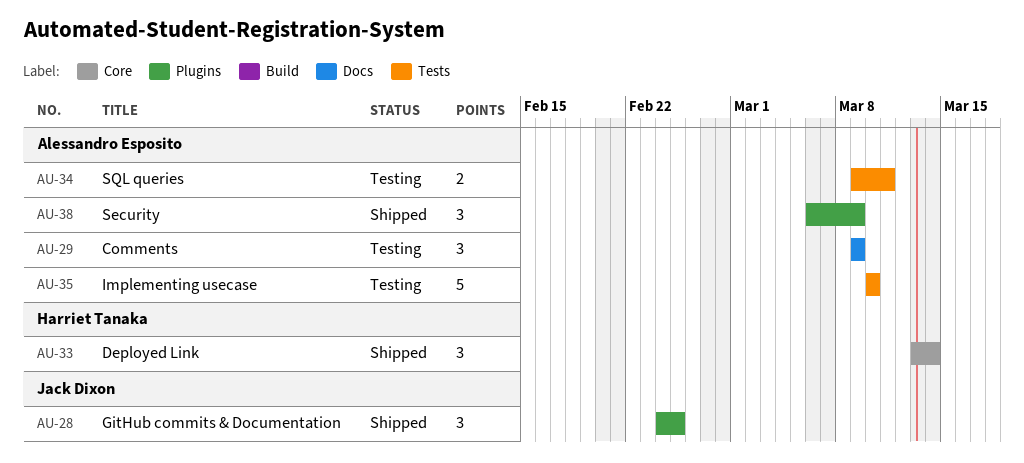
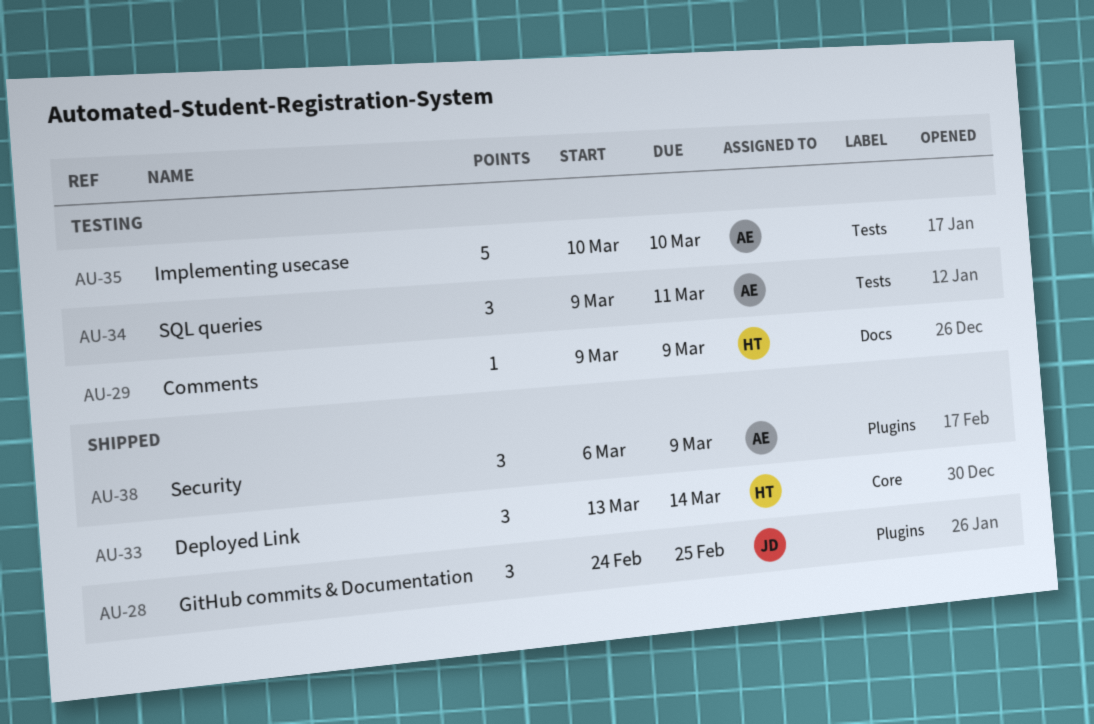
AU-29, owner: Alessandro Esposito -> Harriet Tanaka
AU-29, estimate: 3 -> 1
AU-34, estimate: 2 -> 3

